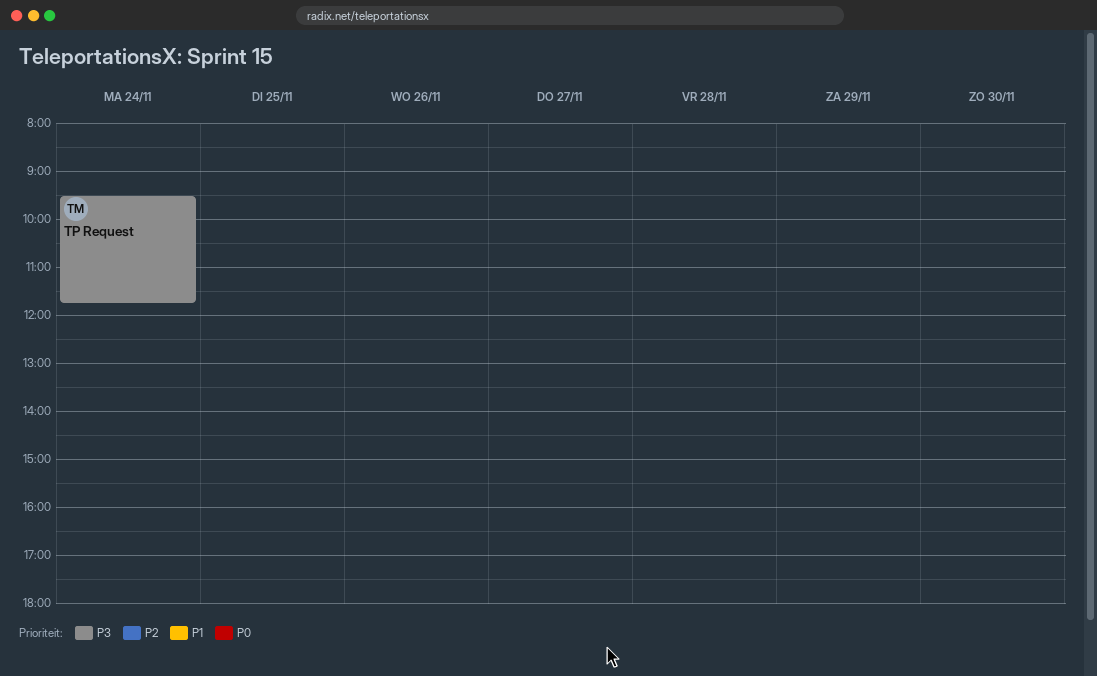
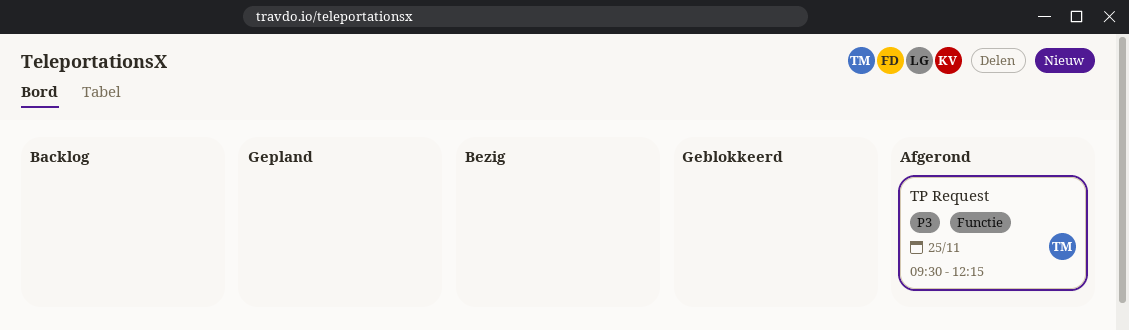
TP Request, day: Nov 24 -> Nov 25
TP Request, ends: 11:45 -> 12:15

